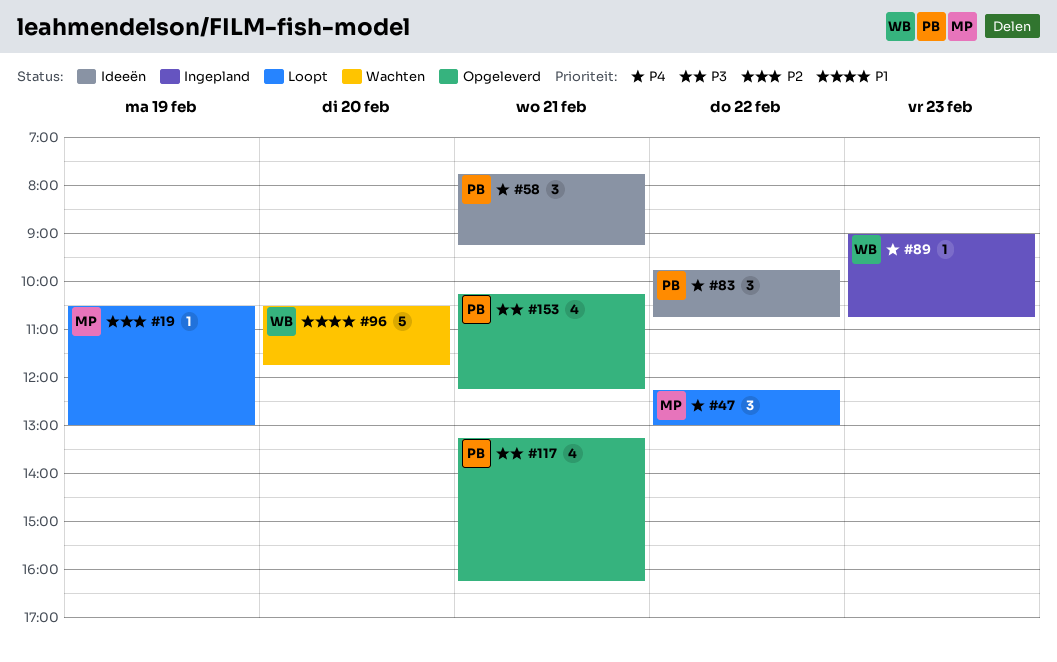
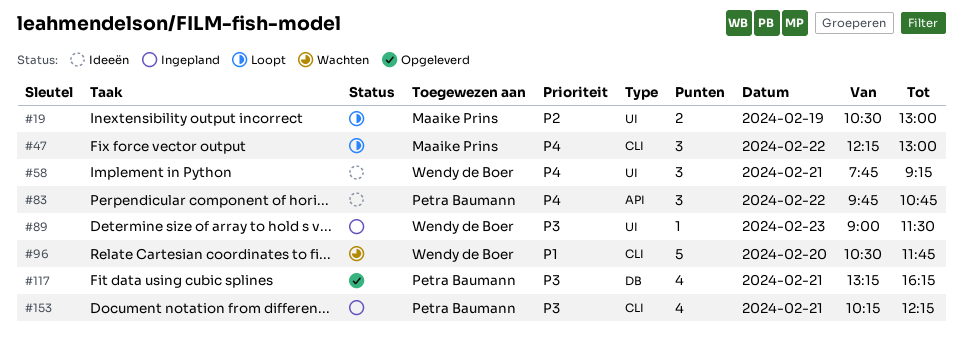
#19, estimate: 1 -> 2
#58, owner: Petra Baumann -> Wendy de Boer
#89, priority: P4 -> P3
#89, ends: 10:45 -> 11:30
#153, status: Opgeleverd -> Ingepland

